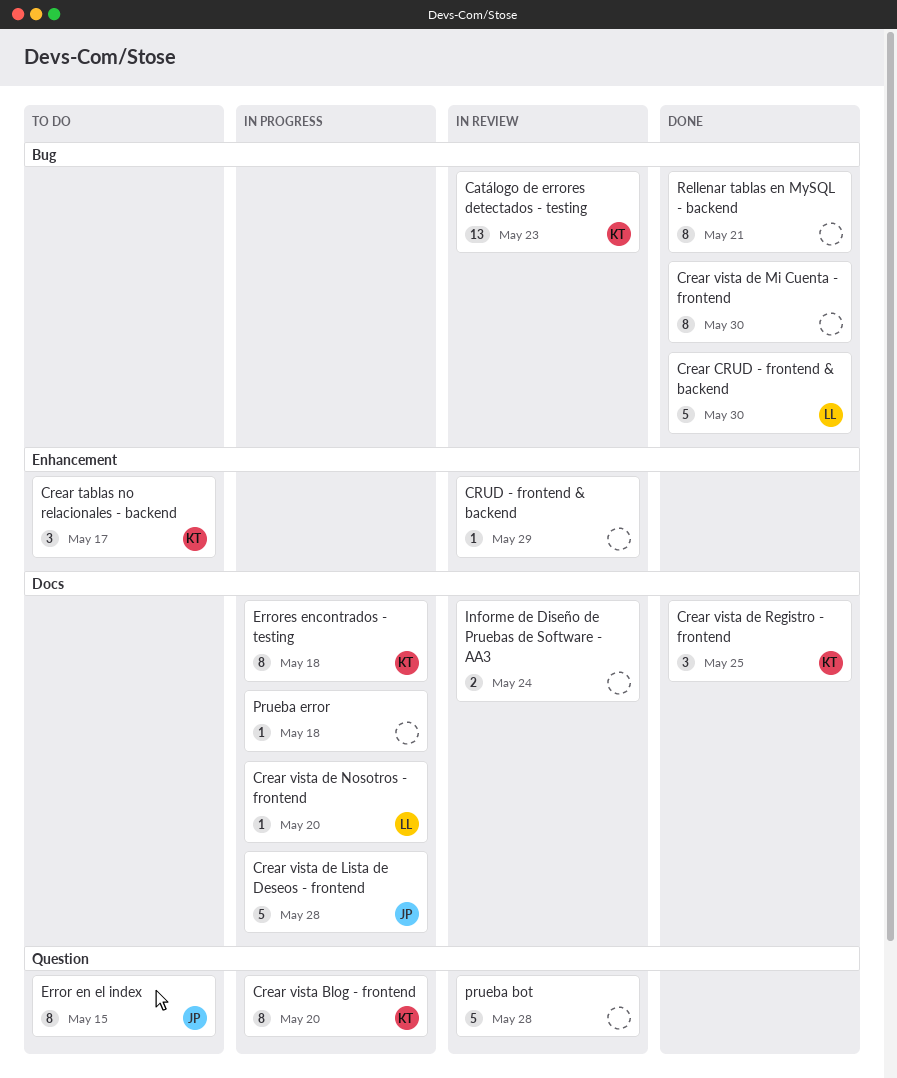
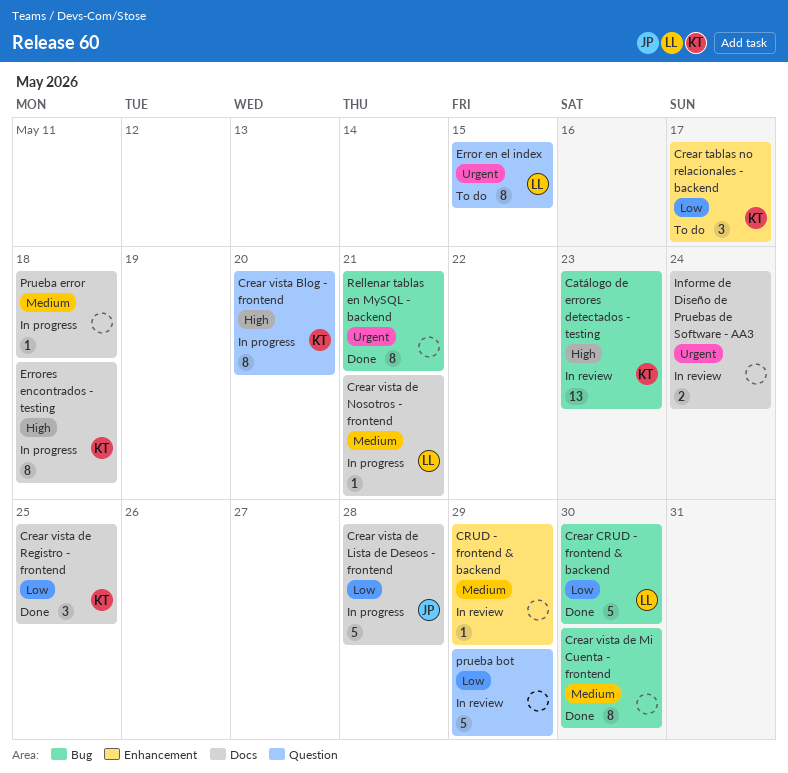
Crear vista de Nosotros - frontend, due: May 20 -> May 21
Error en el index, owner: JP -> LL
prueba bot, due: May 28 -> May 29

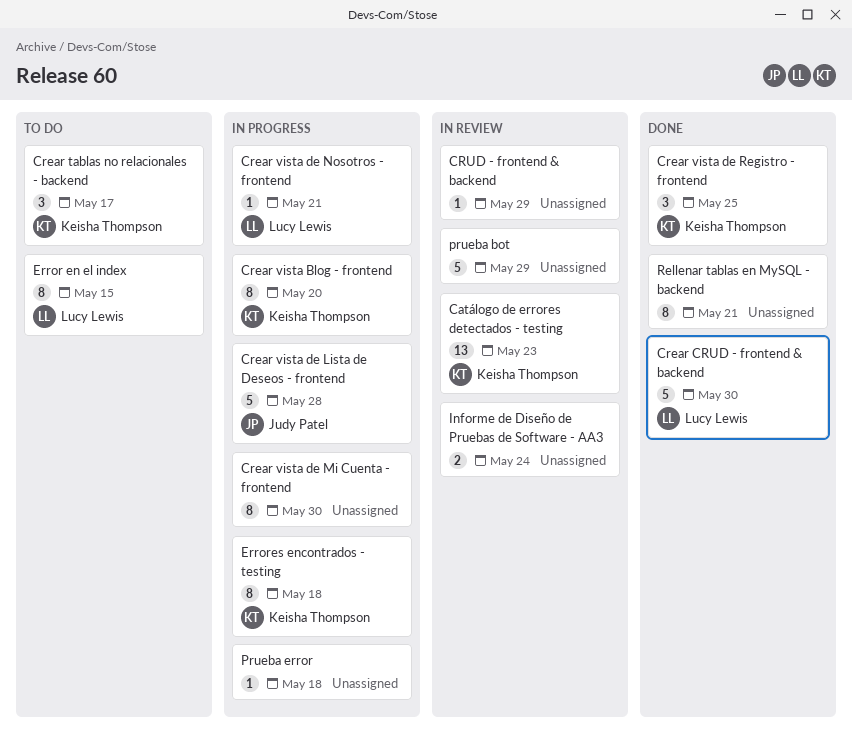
Crear vista de Mi Cuenta - frontend, status: Done -> In progress

